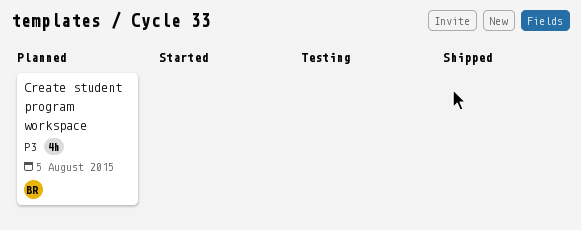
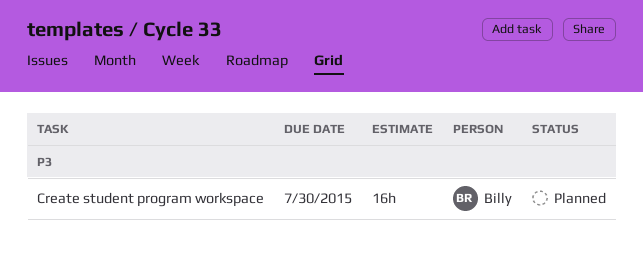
Create student program workspace, estimate: 4h -> 16h
Create student program workspace, due: Aug 5 -> Jul 30

